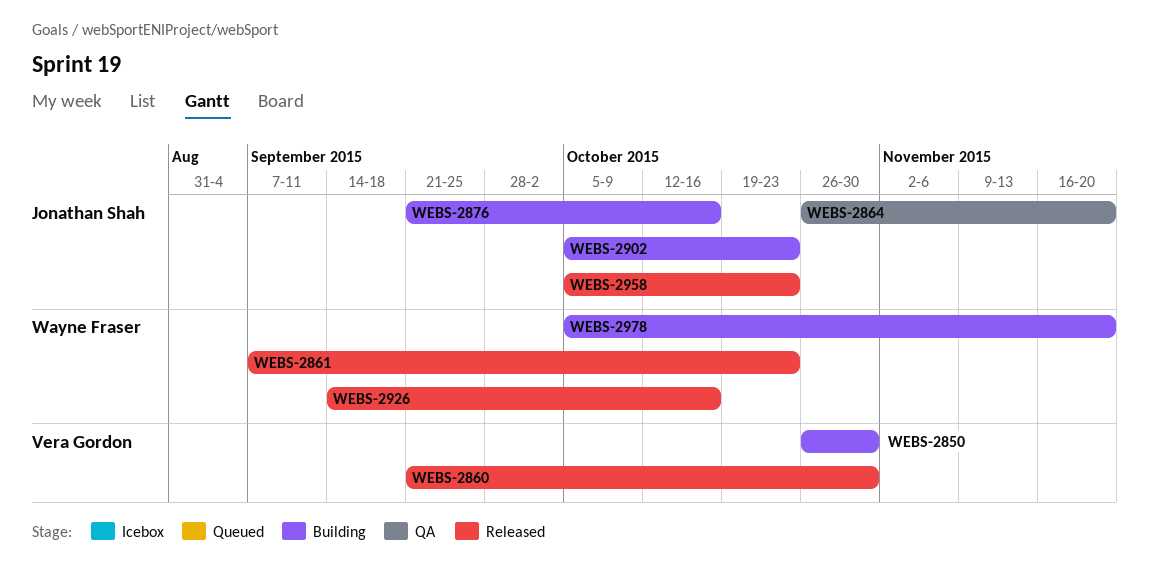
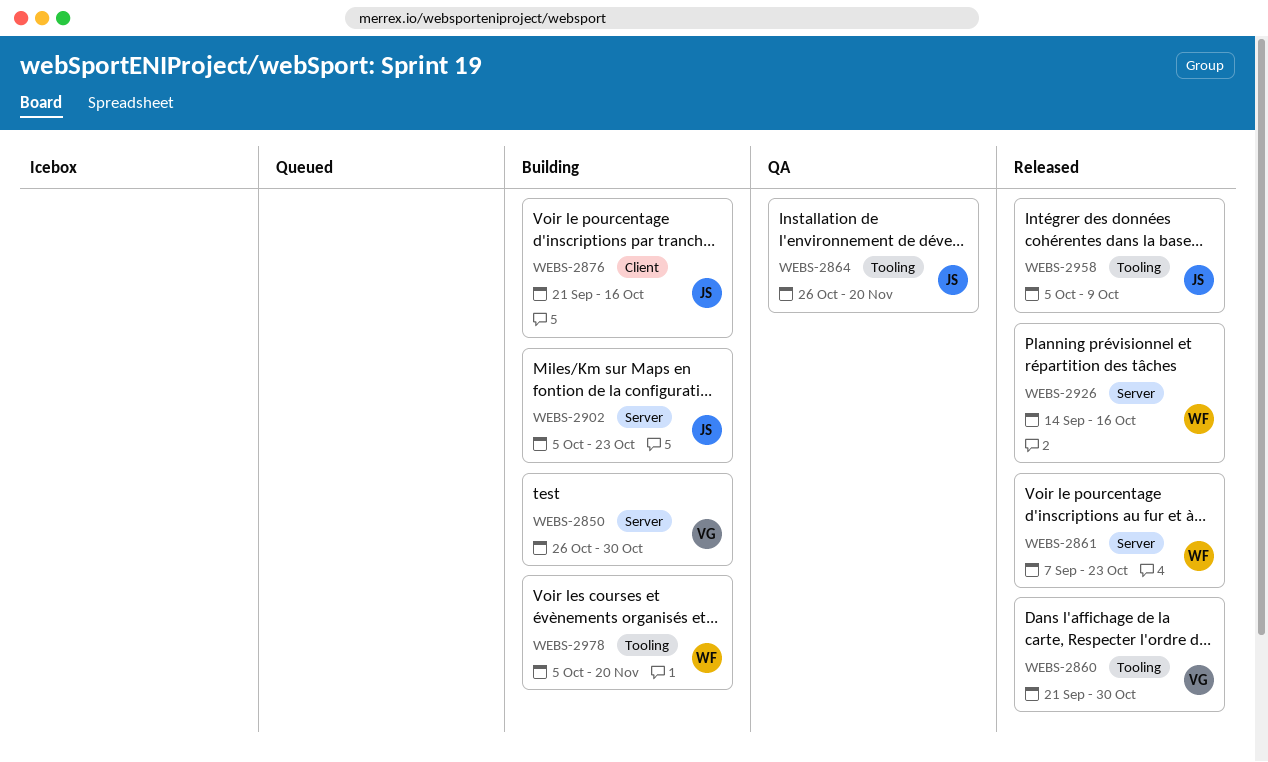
WEBS-2958, due: Oct 23 -> Oct 9

